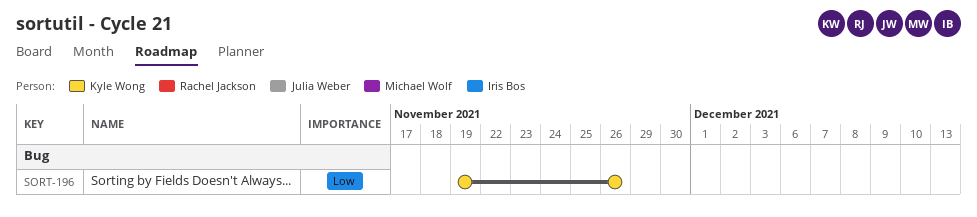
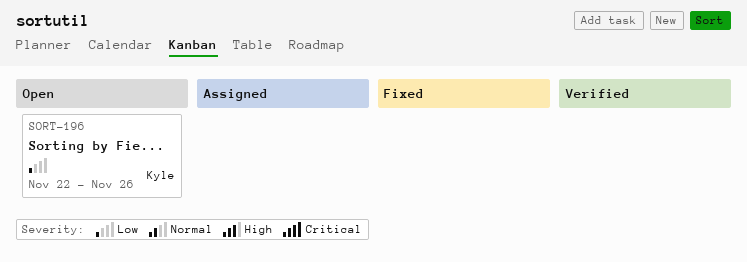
SORT-196, start: Nov 19 -> Nov 22

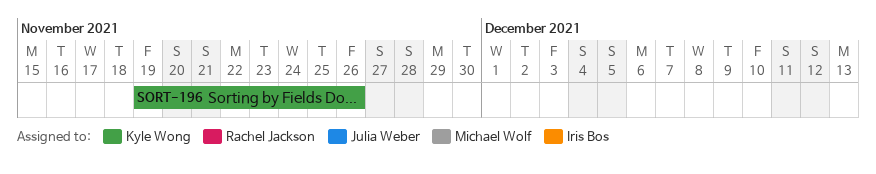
SORT-196, start: Nov 22 -> Nov 19

